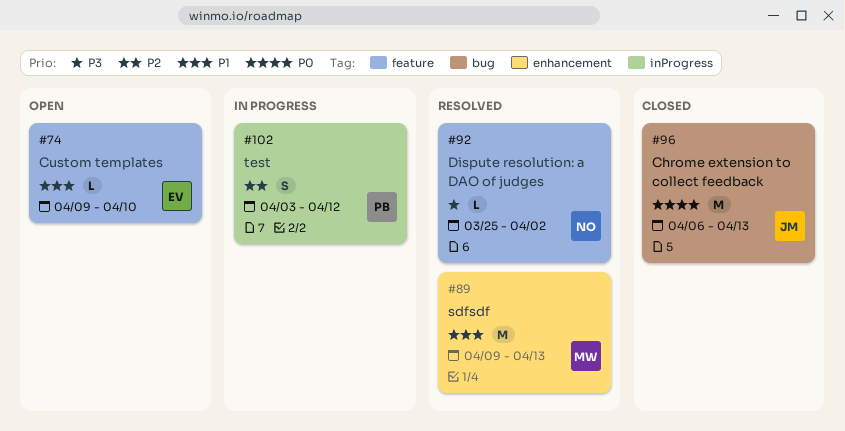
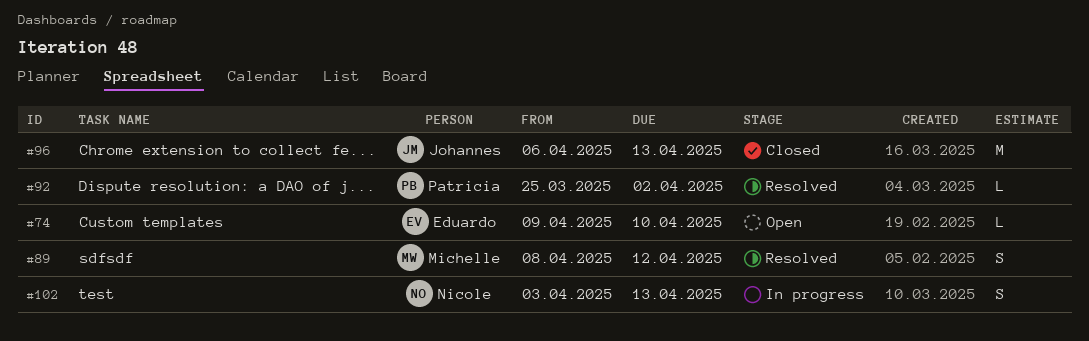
#89, estimate: M -> S
#89, start: Apr 9 -> Apr 8
#89, due: Apr 13 -> Apr 12
#92, owner: Nicole -> Patricia
#102, owner: Patricia -> Nicole
#102, due: Apr 12 -> Apr 13

